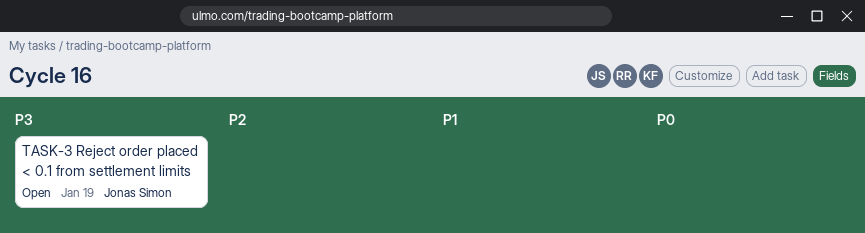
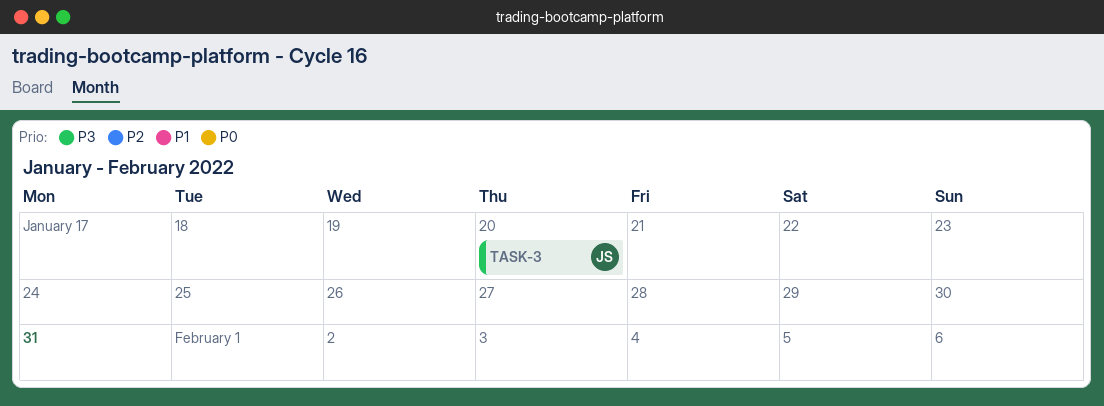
TASK-3, due: Jan 19 -> Jan 20

